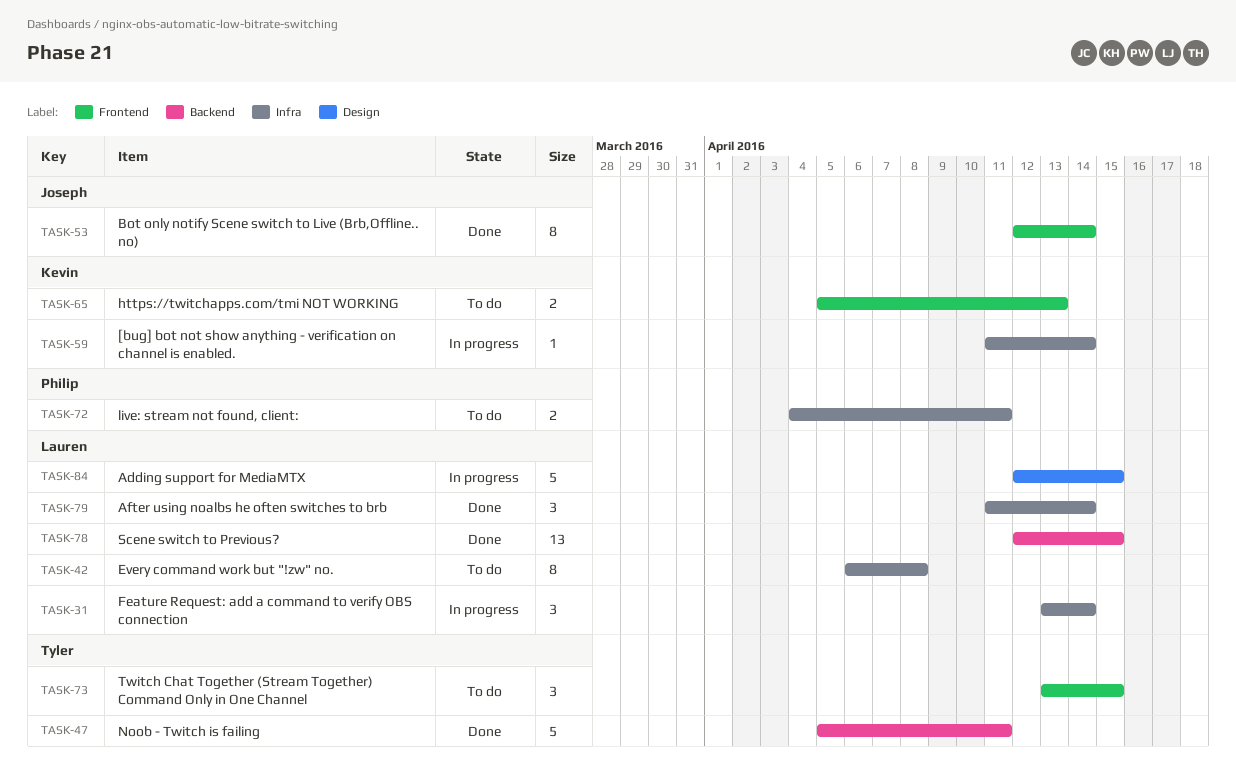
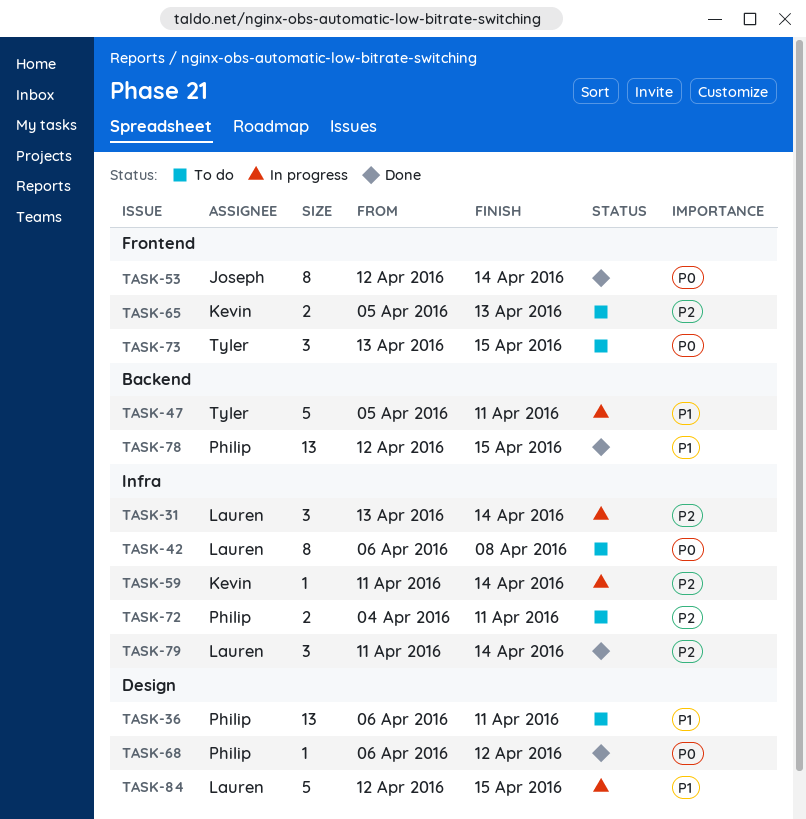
TASK-36: none -> present
TASK-47, status: Done -> In progress
TASK-68: none -> present
TASK-78, owner: Lauren -> Philip

